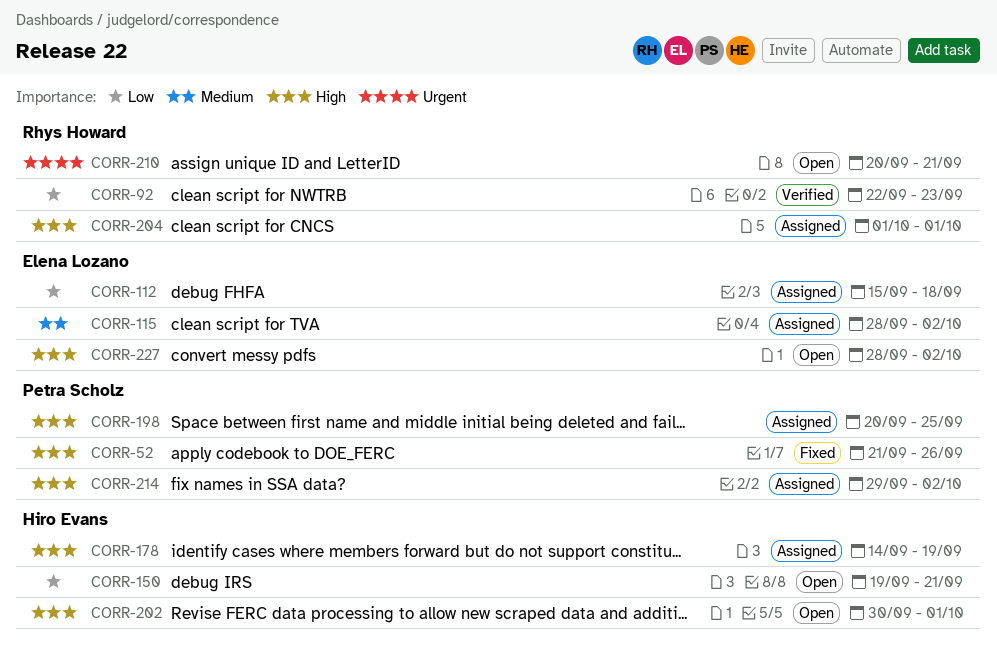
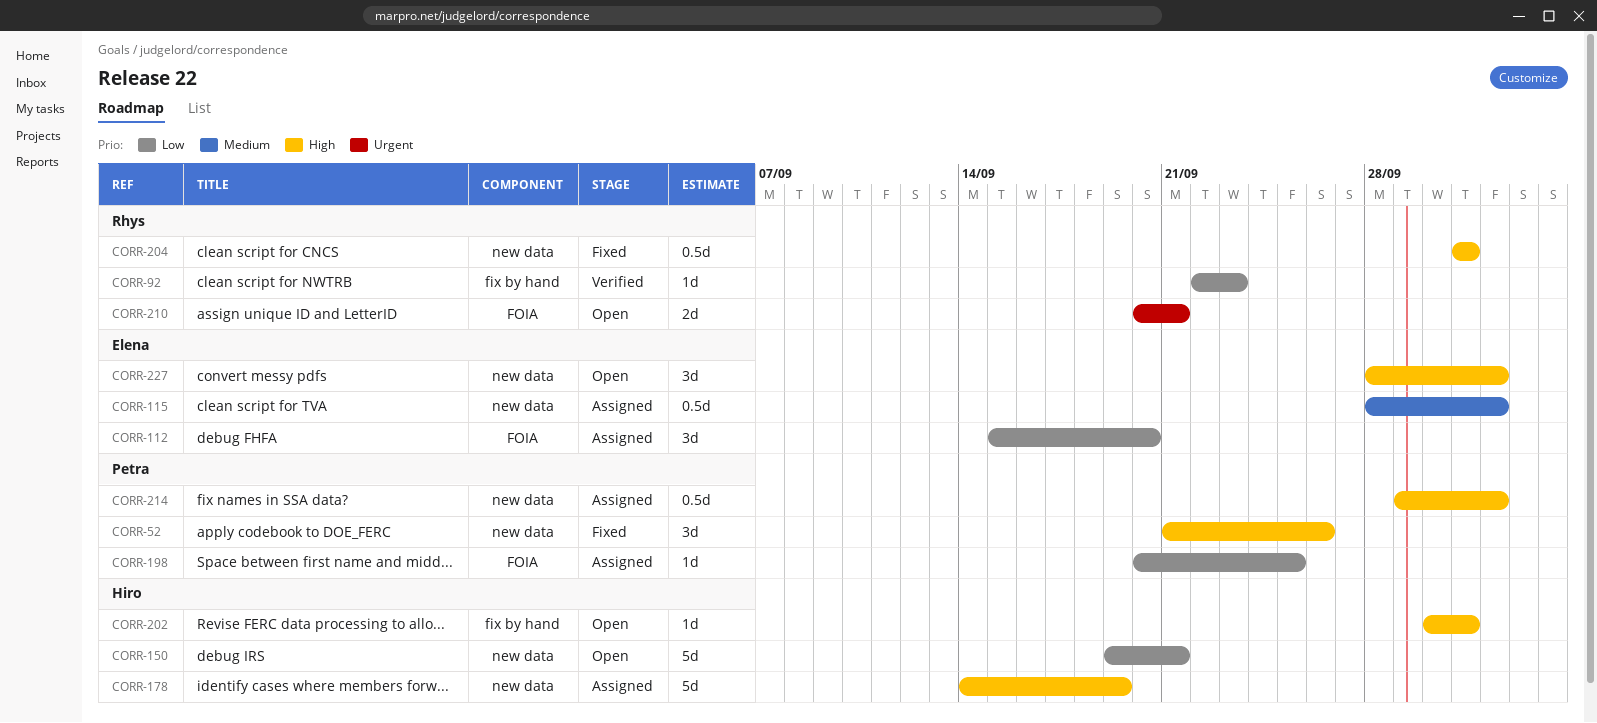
CORR-112, due: Sep 18 -> Sep 20
CORR-198, priority: High -> Low
CORR-204, status: Assigned -> Fixed

